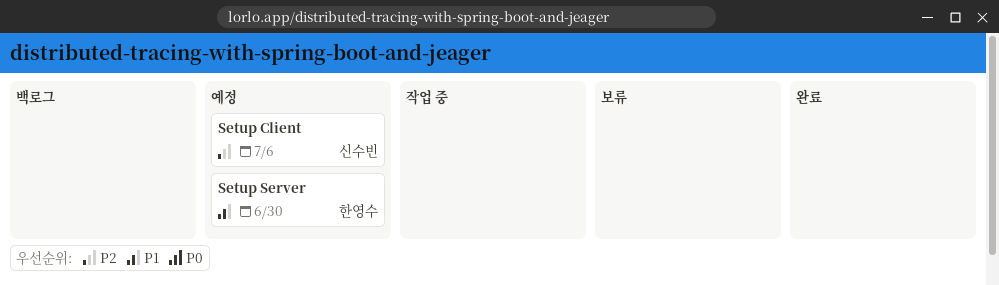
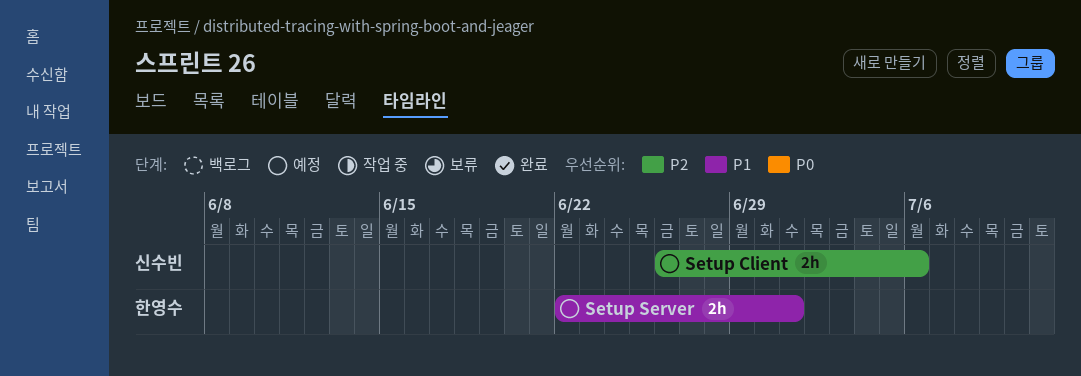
Setup Server, due: Jun 30 -> Jul 1

